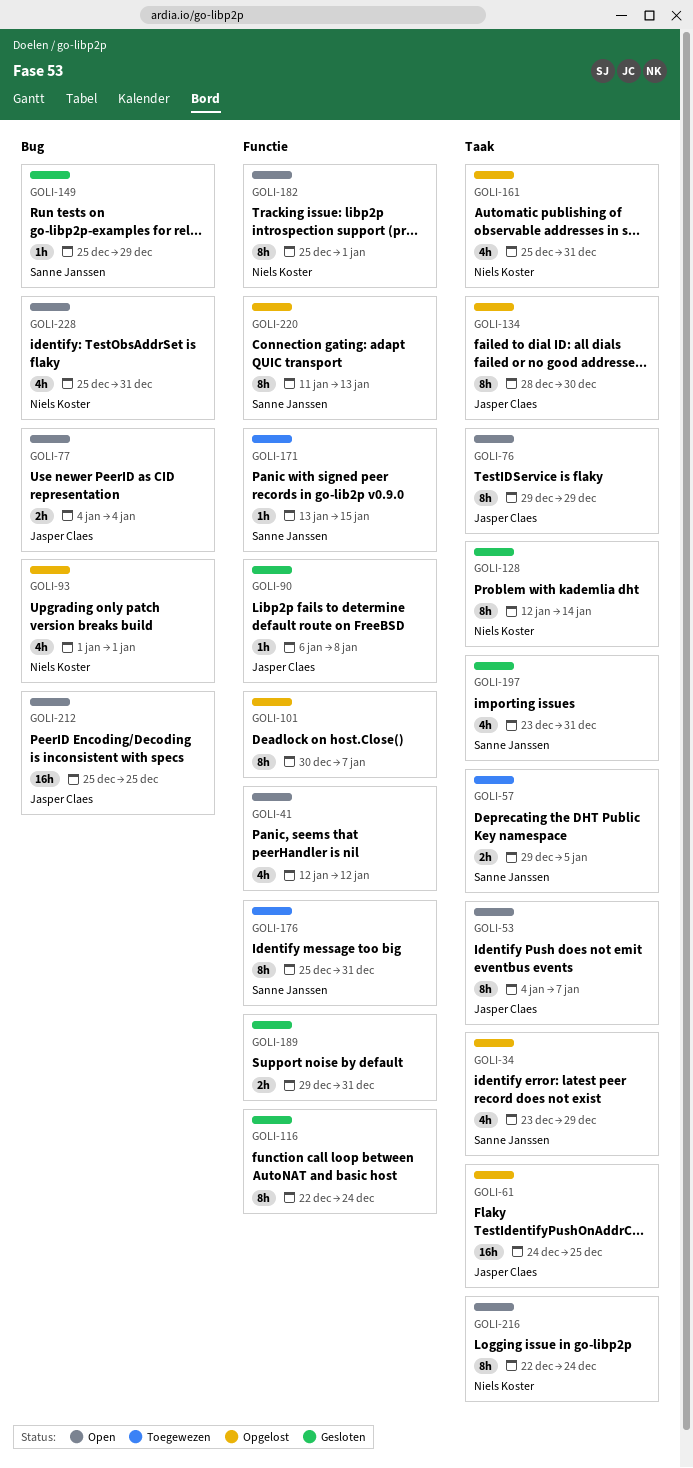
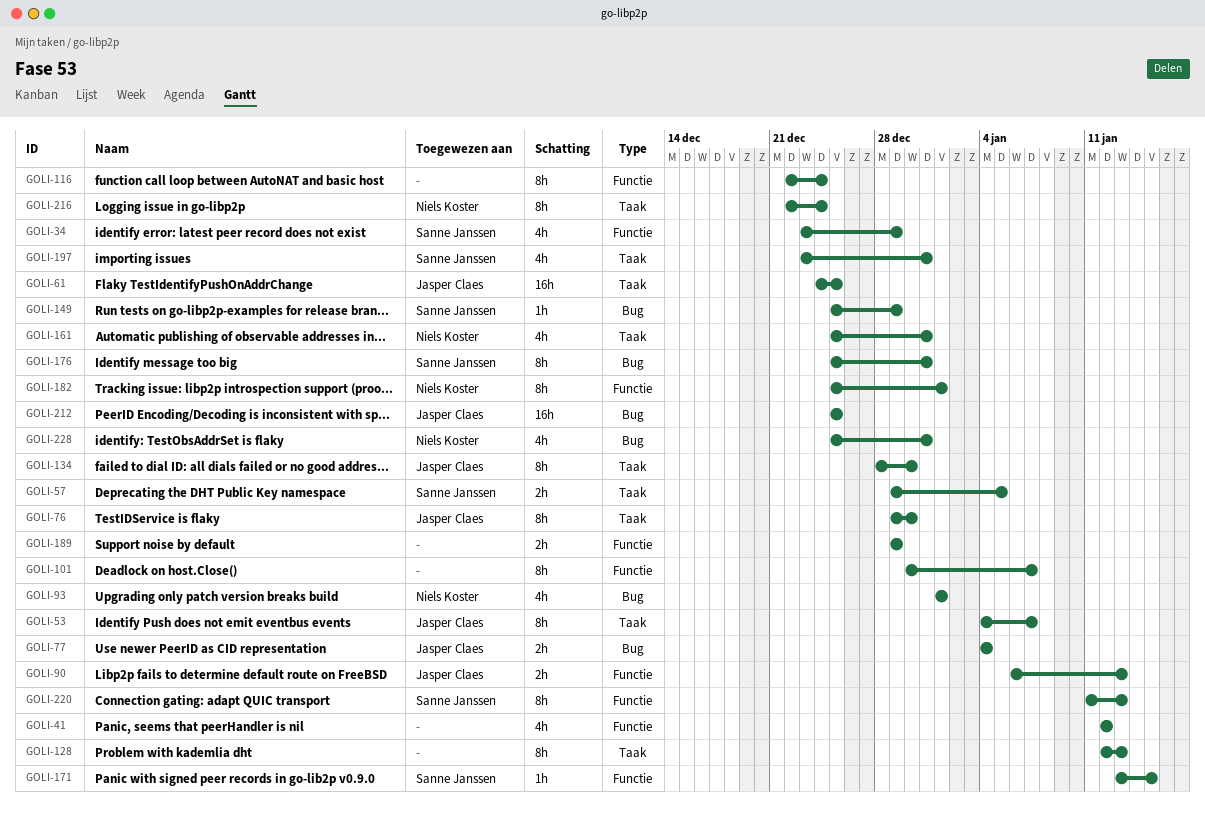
GOLI-34, label: Taak -> Functie
GOLI-76, due: Dec 29 -> Dec 30
GOLI-90, estimate: 1h -> 2h
GOLI-90, due: Jan 8 -> Jan 13
GOLI-128, owner: Niels Koster -> none
GOLI-128, due: Jan 14 -> Jan 13
GOLI-176, label: Functie -> Bug
GOLI-189, due: Dec 31 -> Dec 29

